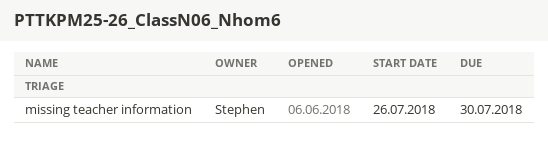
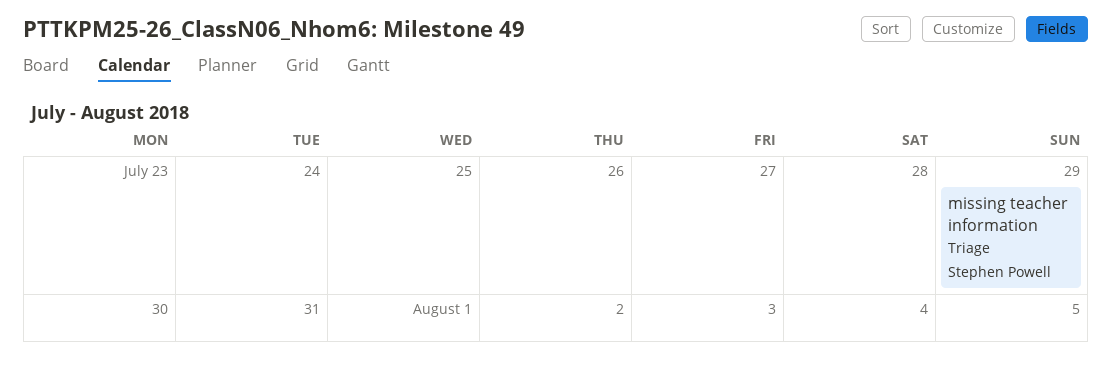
missing teacher information, due: Jul 30 -> Jul 29

